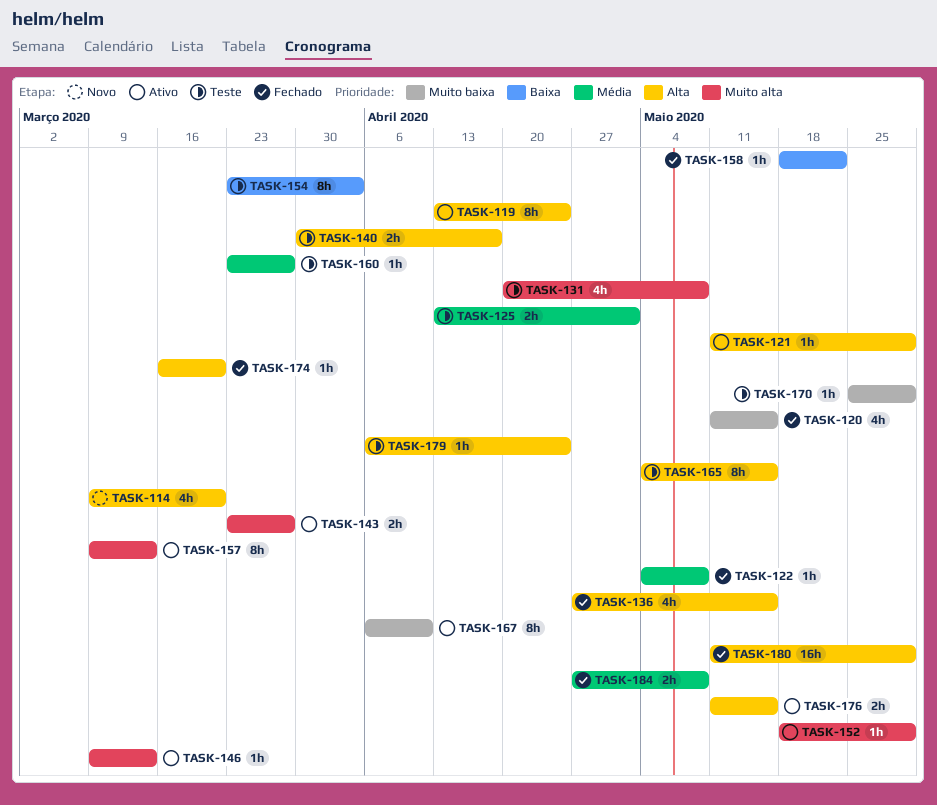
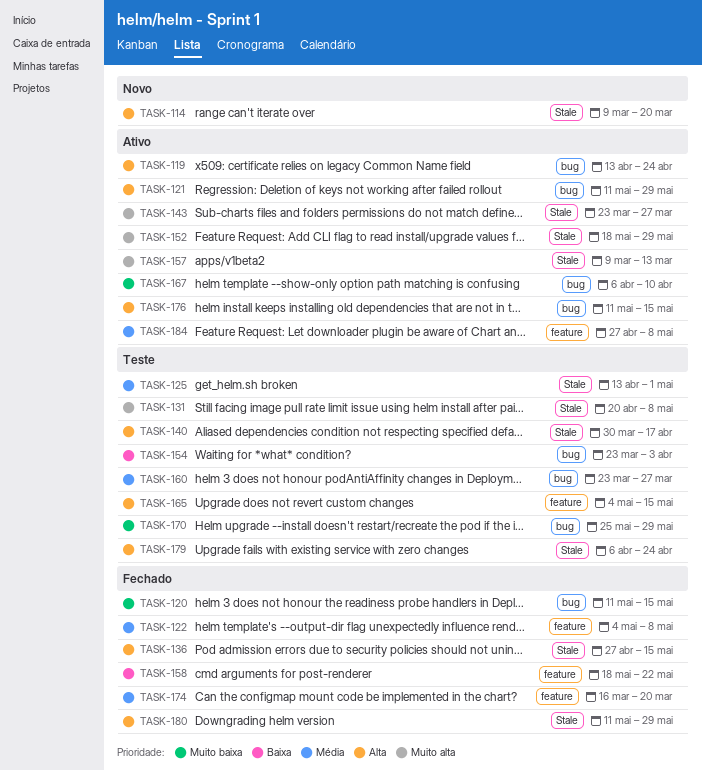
TASK-146: present -> none
TASK-174, priority: Alta -> Média
TASK-184, status: Fechado -> Ativo

